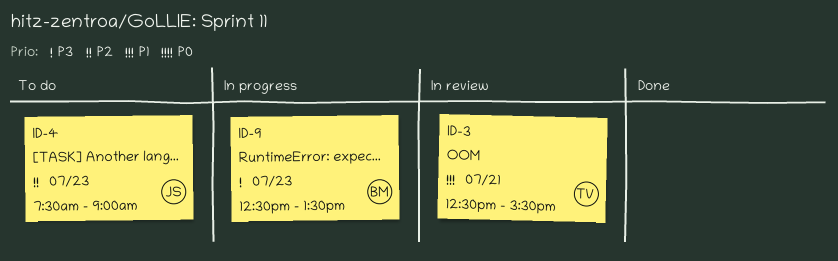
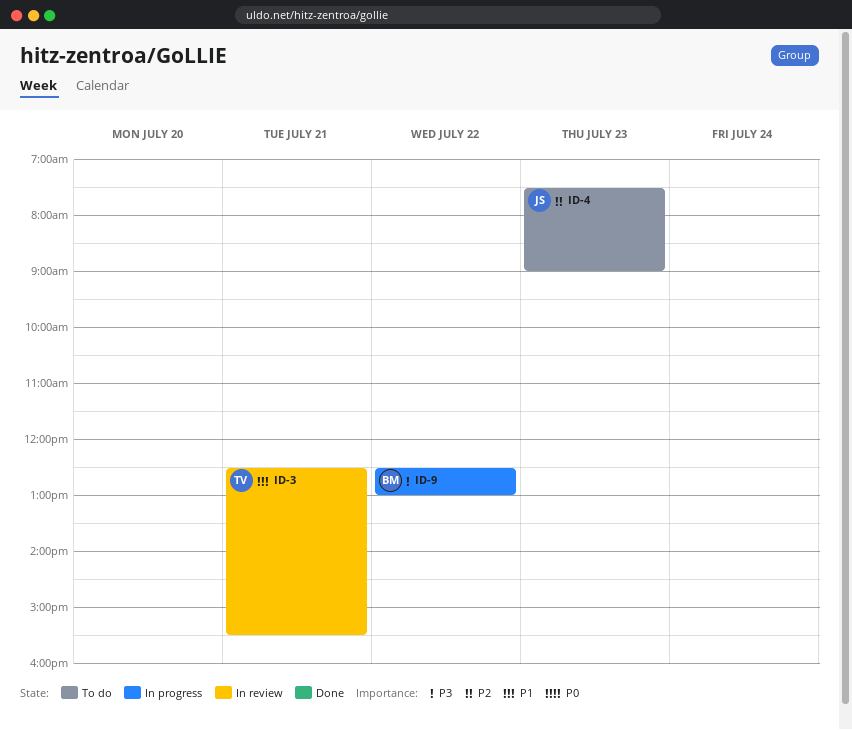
ID-9, day: Jul 23 -> Jul 22
ID-9, ends: 13:30 -> 13:00

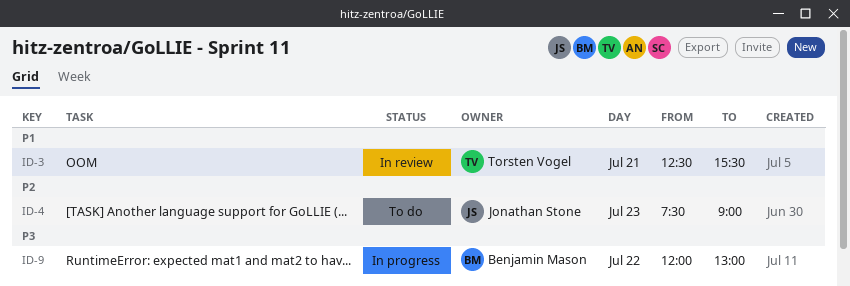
ID-9, begins: 12:30 -> 12:00

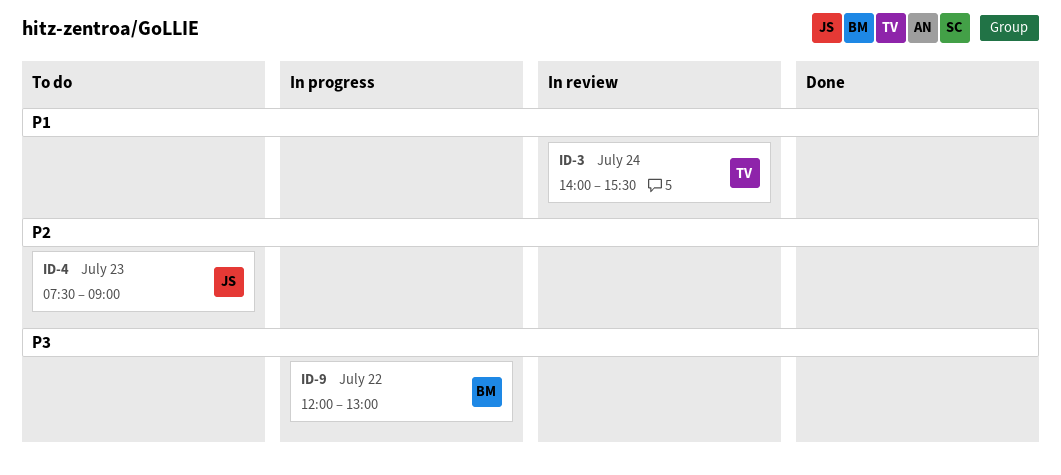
ID-3, day: Jul 21 -> Jul 24
ID-3, begins: 12:30 -> 14:00

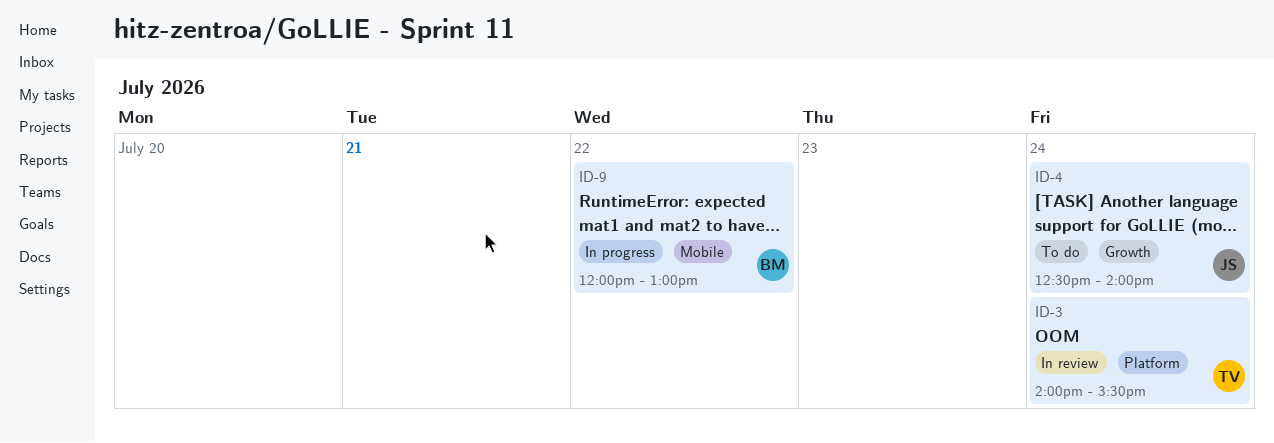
ID-4, day: Jul 23 -> Jul 24
ID-4, begins: 07:30 -> 12:30
ID-4, ends: 09:00 -> 14:00

